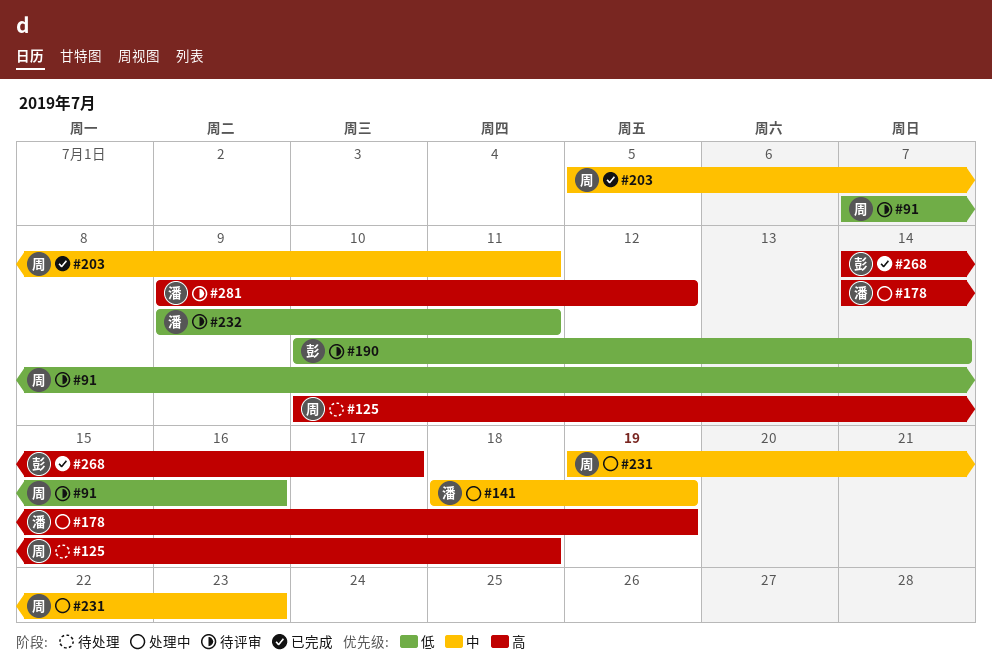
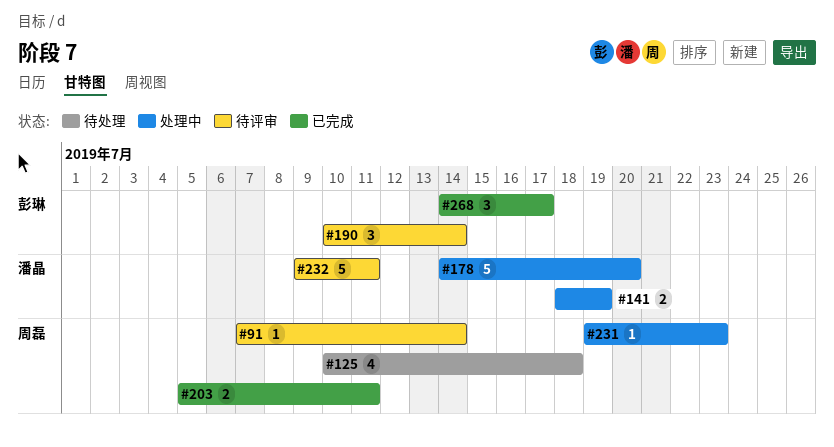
#91, due: Jul 16 -> Jul 14
#178, due: Jul 19 -> Jul 20
#281: present -> none

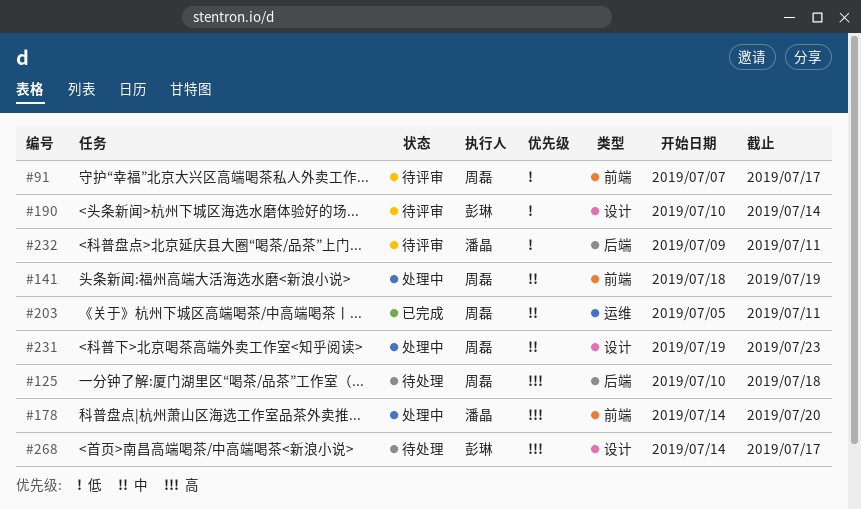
#91, due: Jul 14 -> Jul 17
#141, owner: 潘晶 -> 周磊
#268, status: 已完成 -> 待处理

